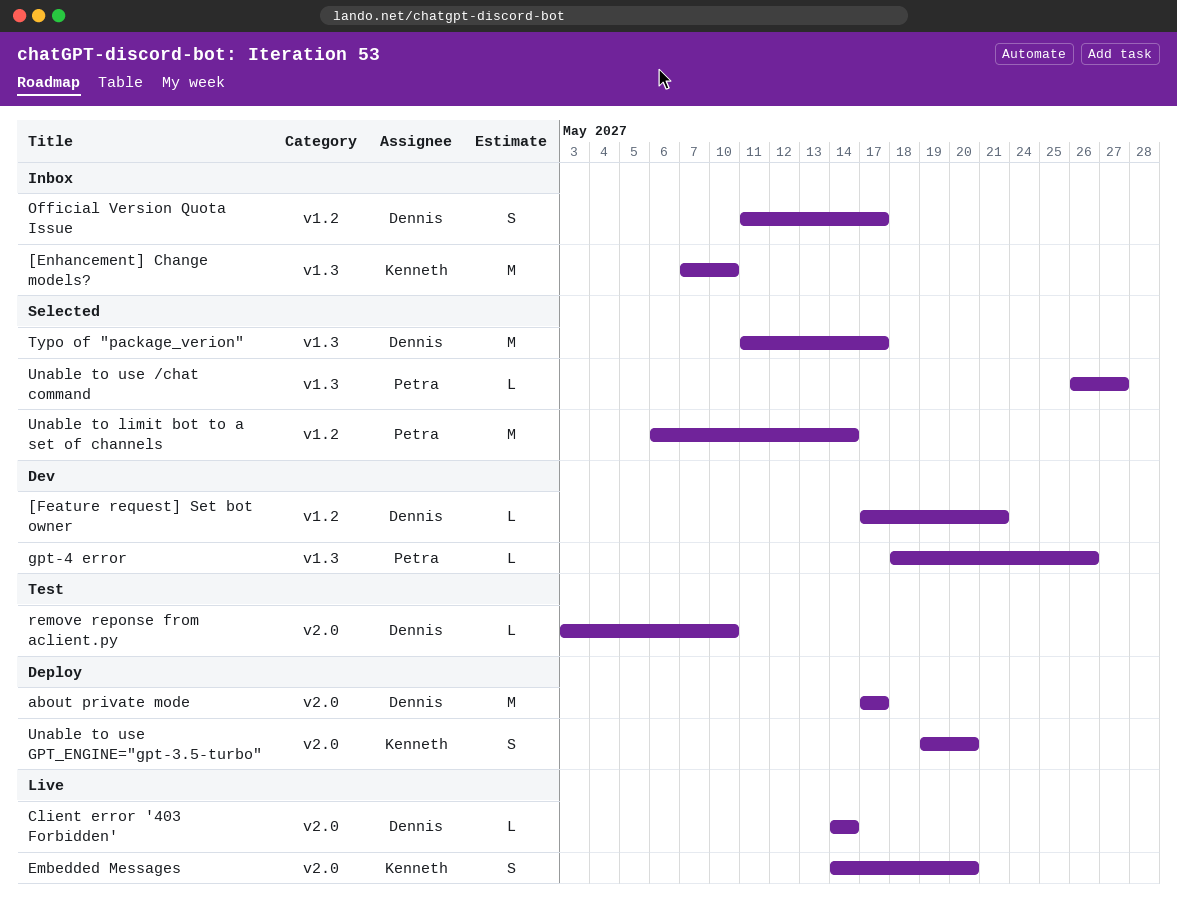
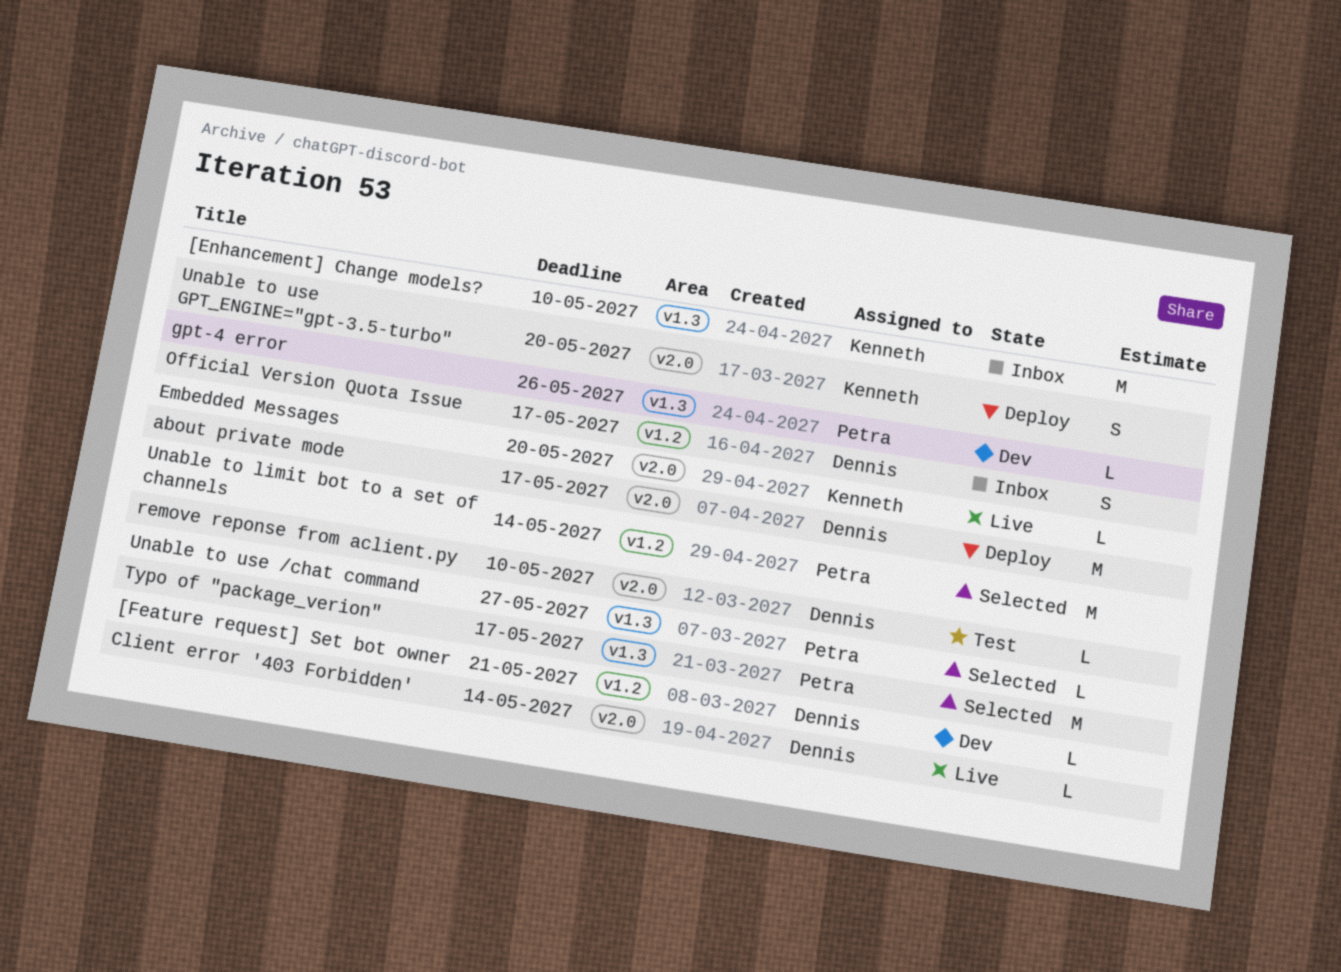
Embedded Messages, estimate: S -> L
Typo of "package_verion", owner: Dennis -> Petra

